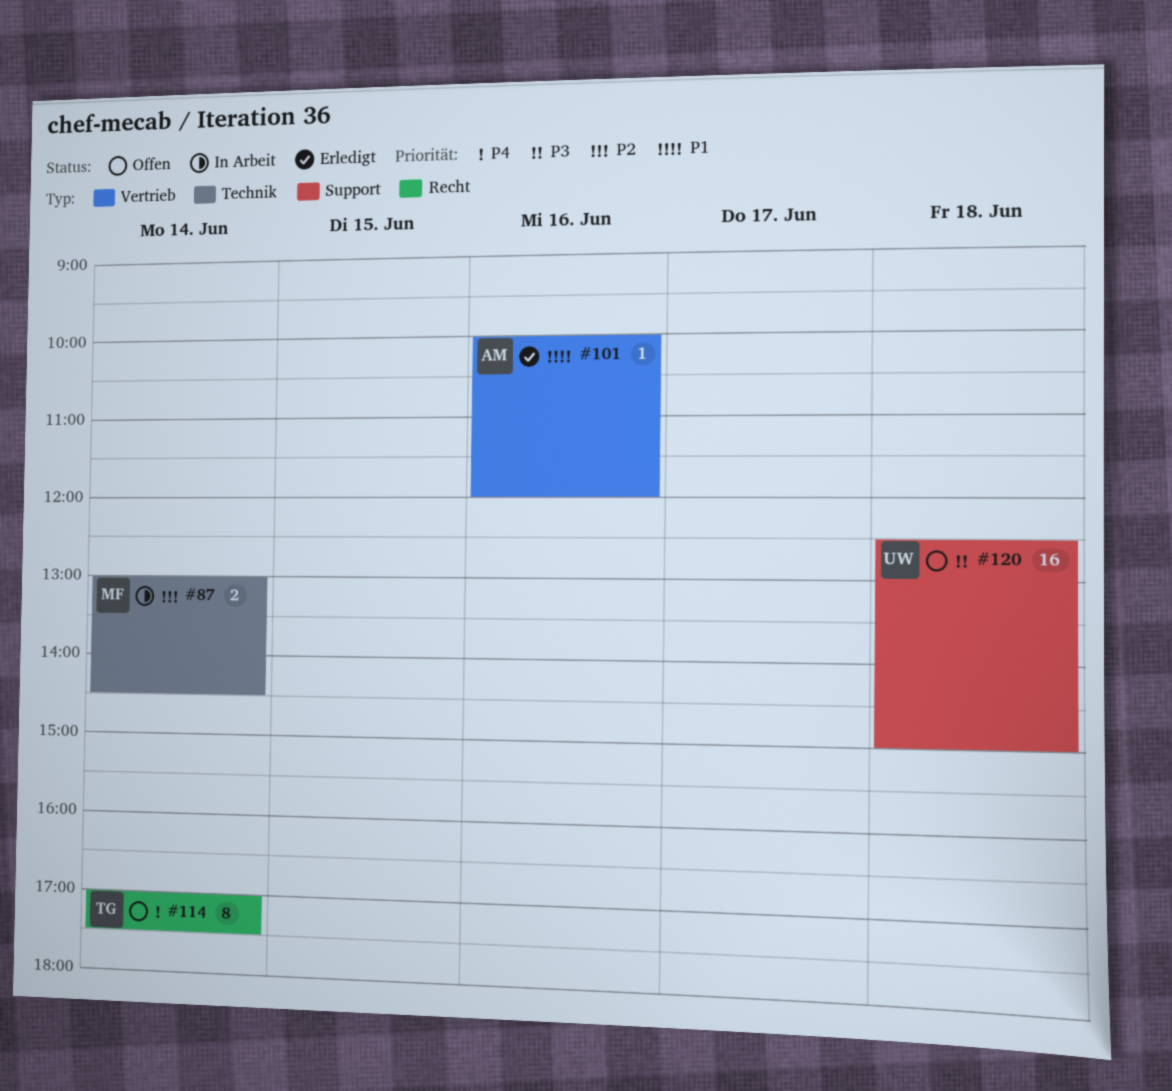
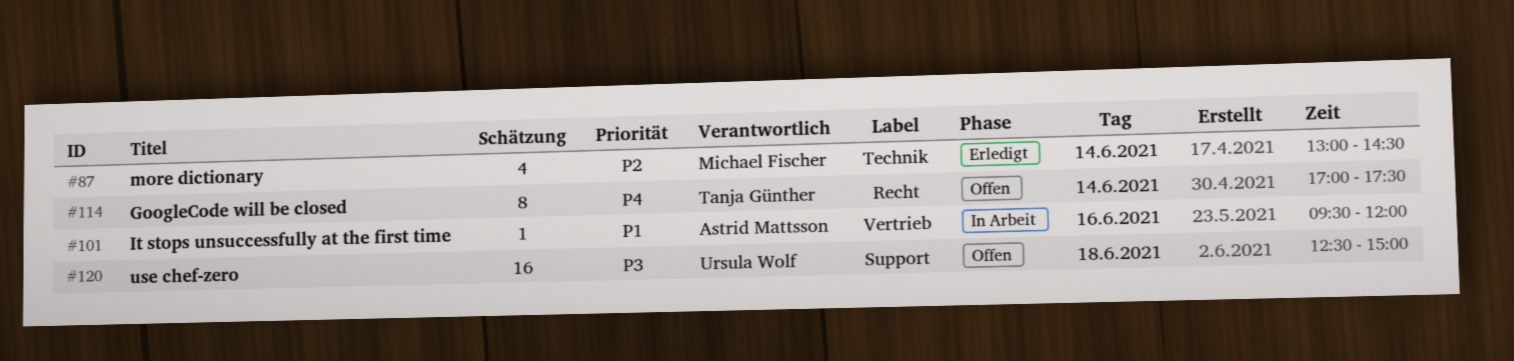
#87, status: In Arbeit -> Erledigt
#87, estimate: 2 -> 4
#101, status: Erledigt -> In Arbeit
#101, begins: 10:00 -> 09:30

